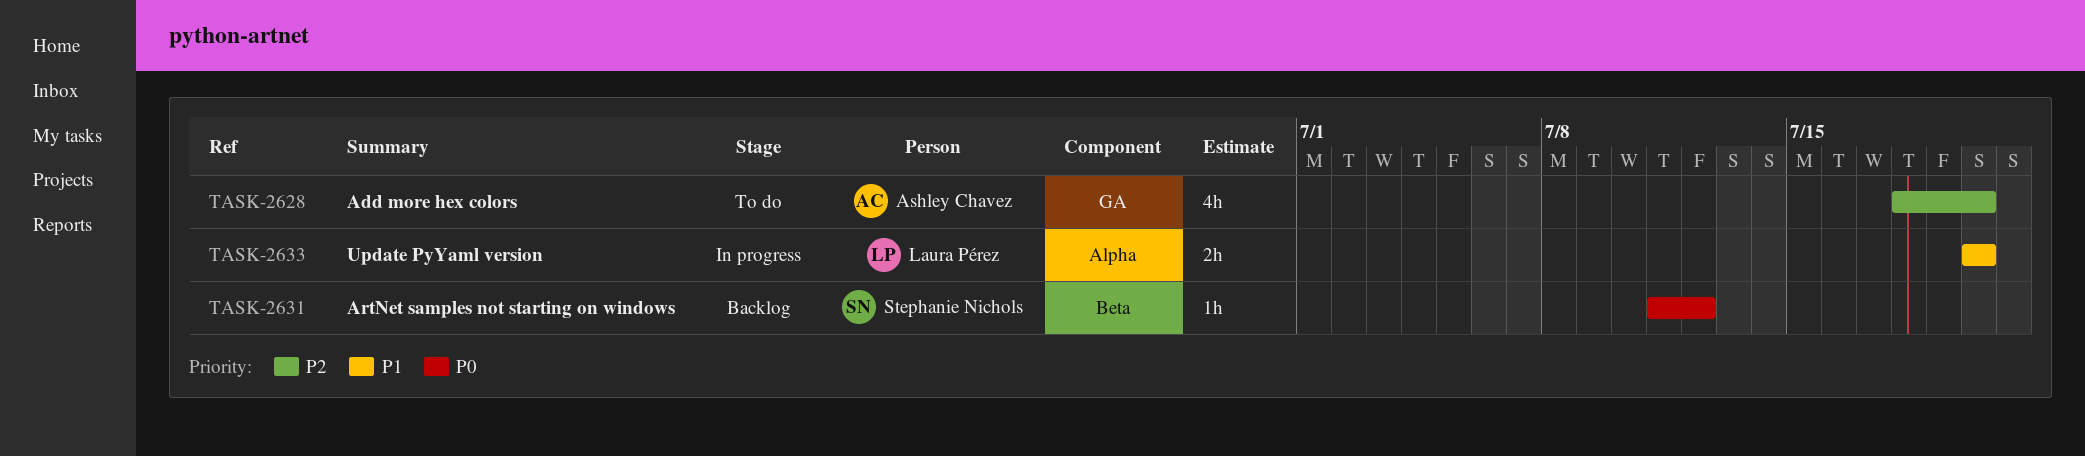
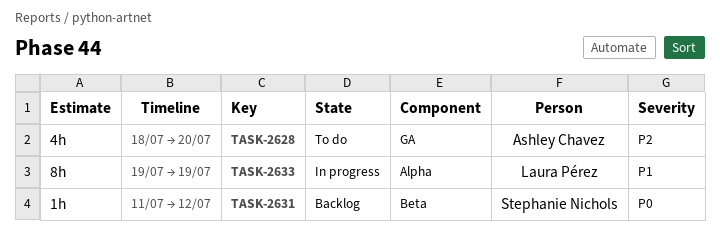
TASK-2633, estimate: 2h -> 8h
TASK-2633, start: Jul 20 -> Jul 19
TASK-2633, due: Jul 20 -> Jul 19

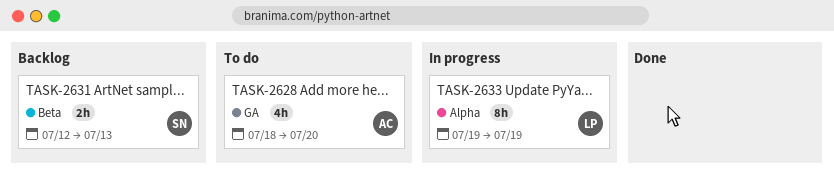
TASK-2631, estimate: 1h -> 2h
TASK-2631, start: Jul 11 -> Jul 12
TASK-2631, due: Jul 12 -> Jul 13

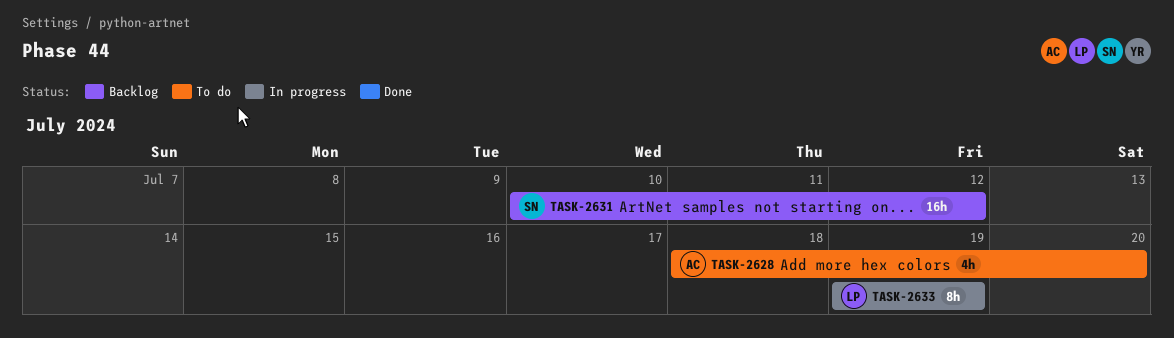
TASK-2631, estimate: 2h -> 16h
TASK-2631, start: Jul 12 -> Jul 10
TASK-2631, due: Jul 13 -> Jul 12

